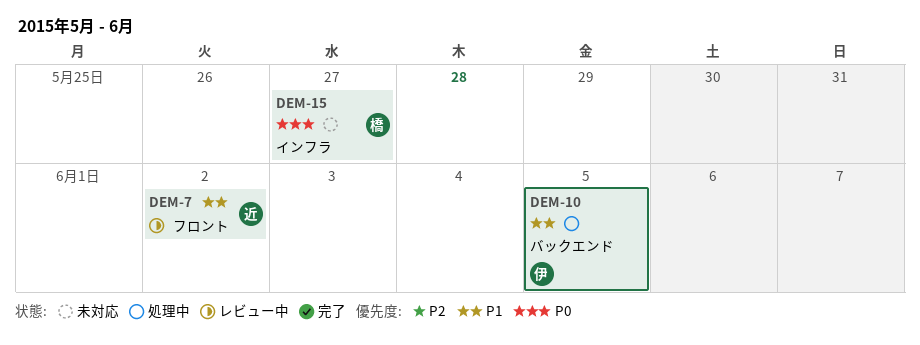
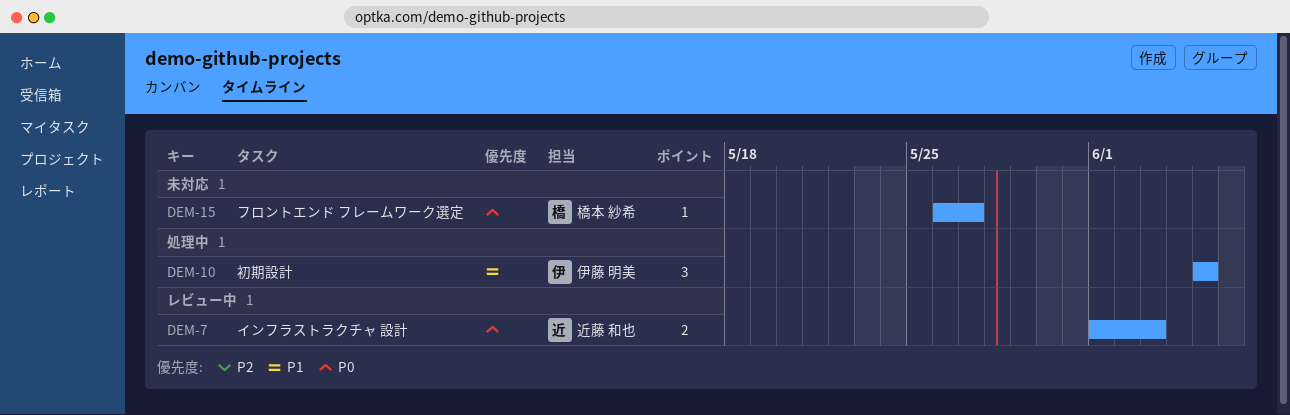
DEM-7, priority: P1 -> P0
DEM-7, due: Jun 2 -> Jun 3

